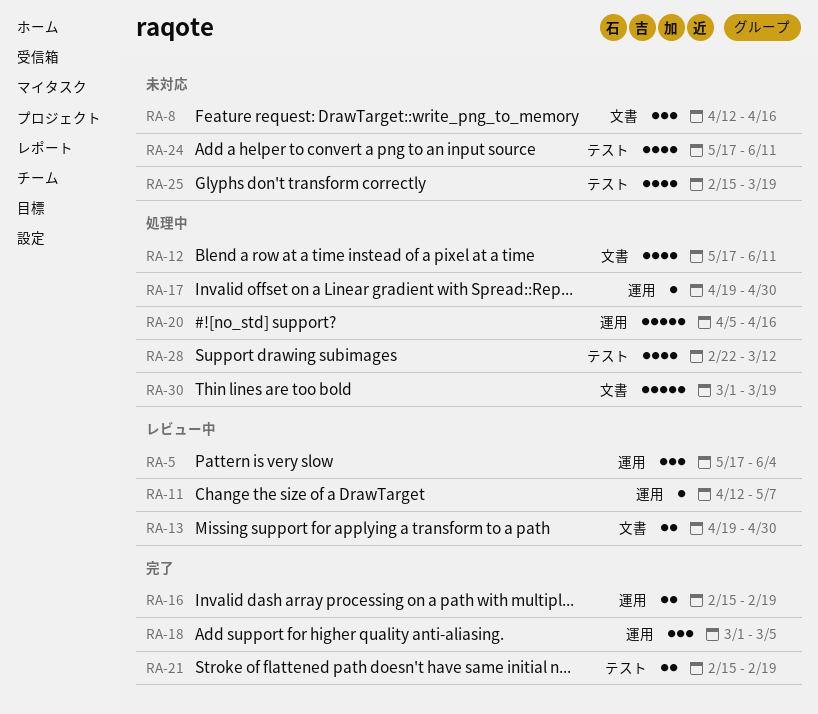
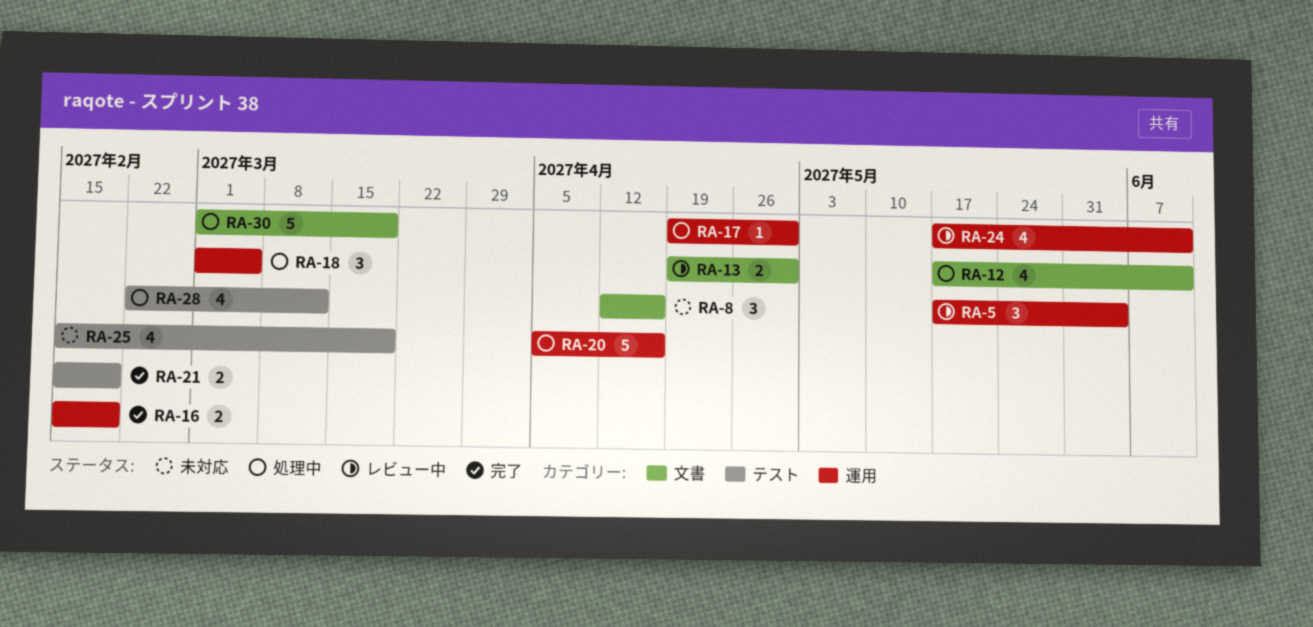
RA-11: present -> none
RA-18, status: 完了 -> 処理中
RA-24, status: 未対応 -> レビュー中
RA-24, label: テスト -> 運用

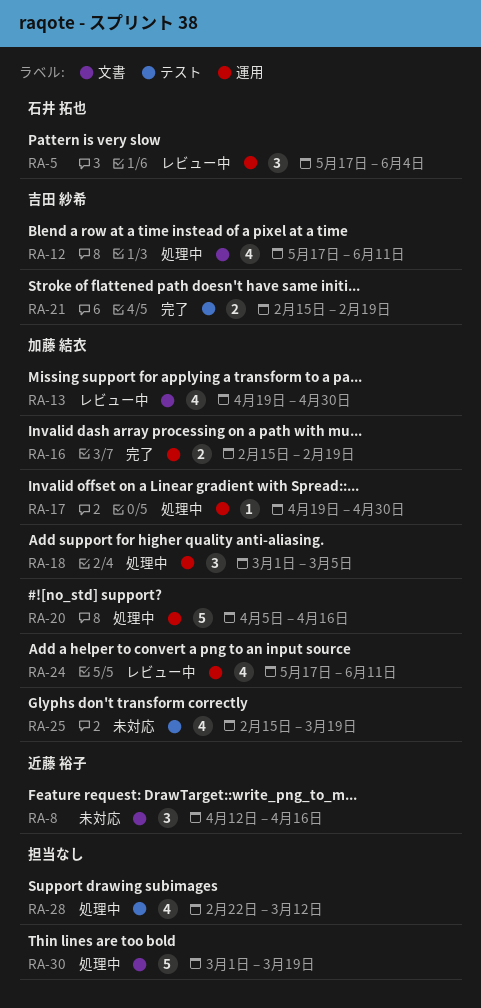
RA-13, estimate: 2 -> 4

